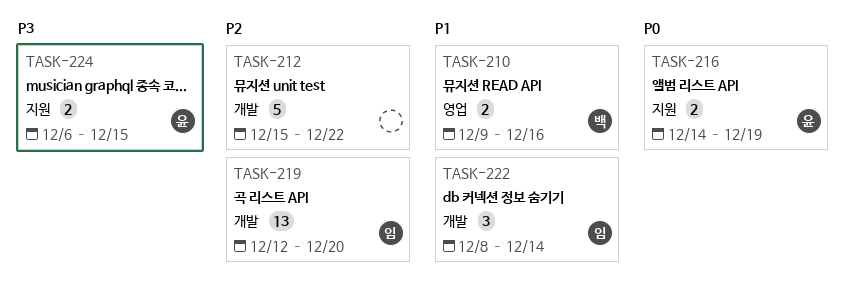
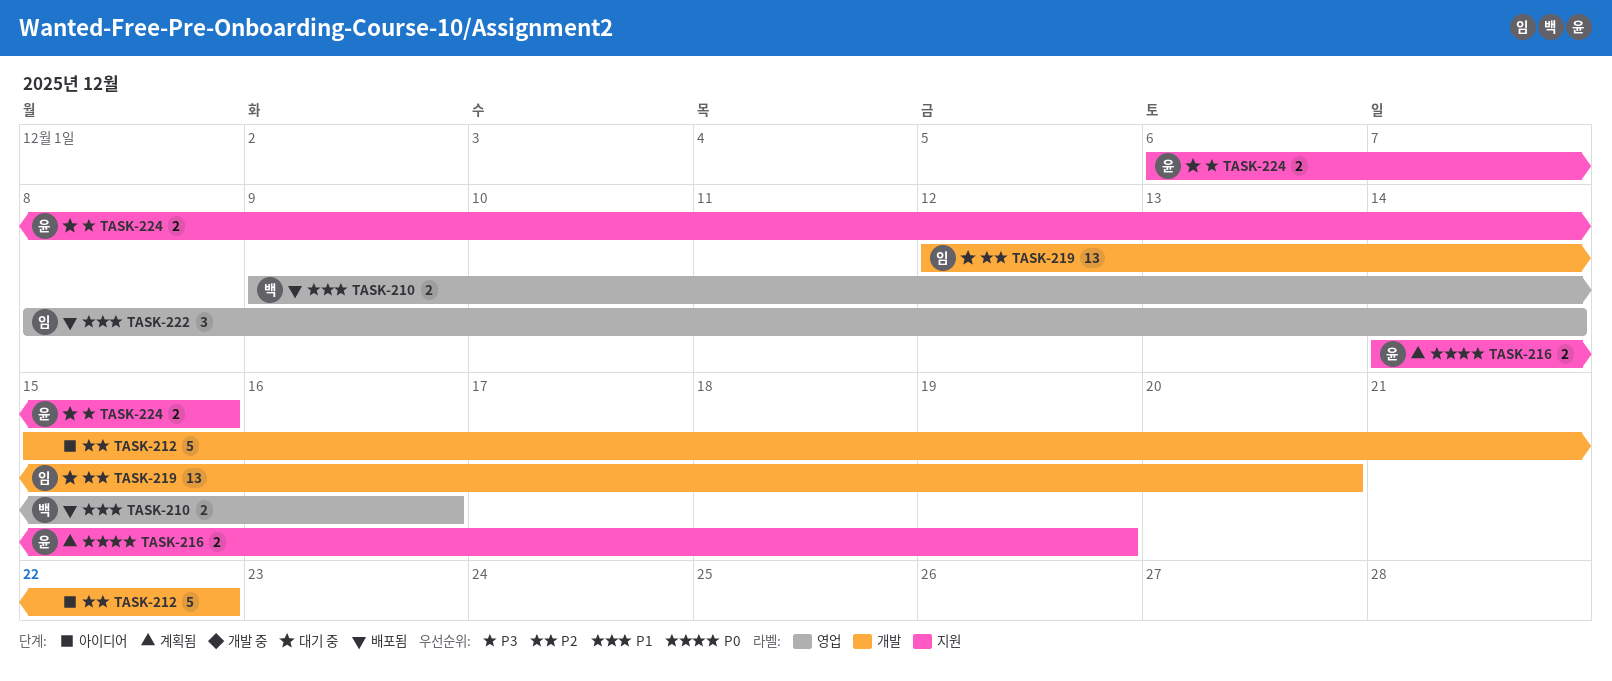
TASK-222, label: 개발 -> 영업

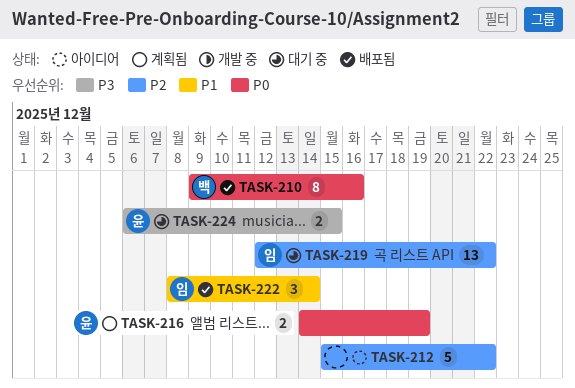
TASK-210, priority: P1 -> P0
TASK-210, estimate: 2 -> 8
TASK-219, due: Dec 20 -> Dec 22

